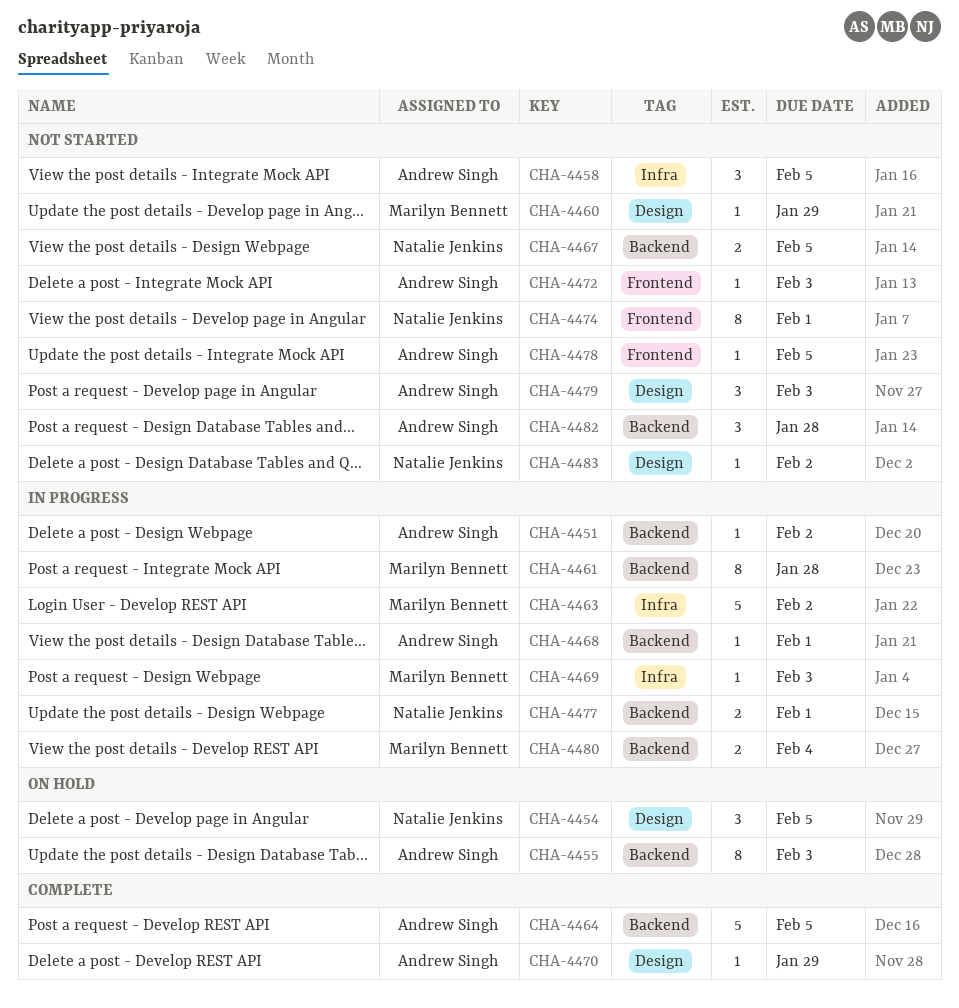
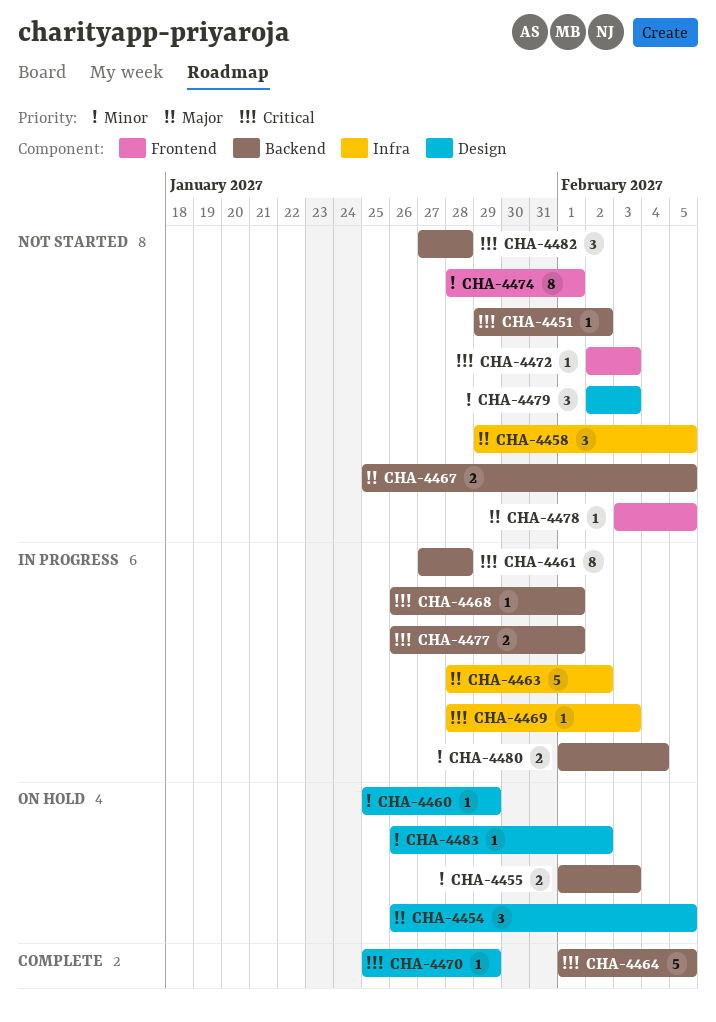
CHA-4451, status: In progress -> Not started
CHA-4455, estimate: 8 -> 2
CHA-4460, status: Not started -> On hold
CHA-4483, status: Not started -> On hold

